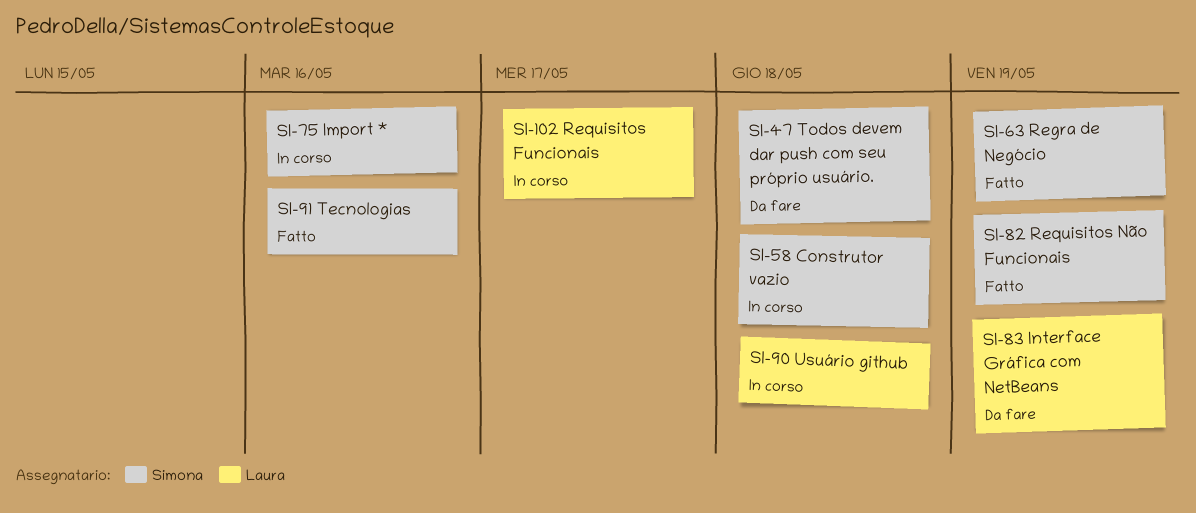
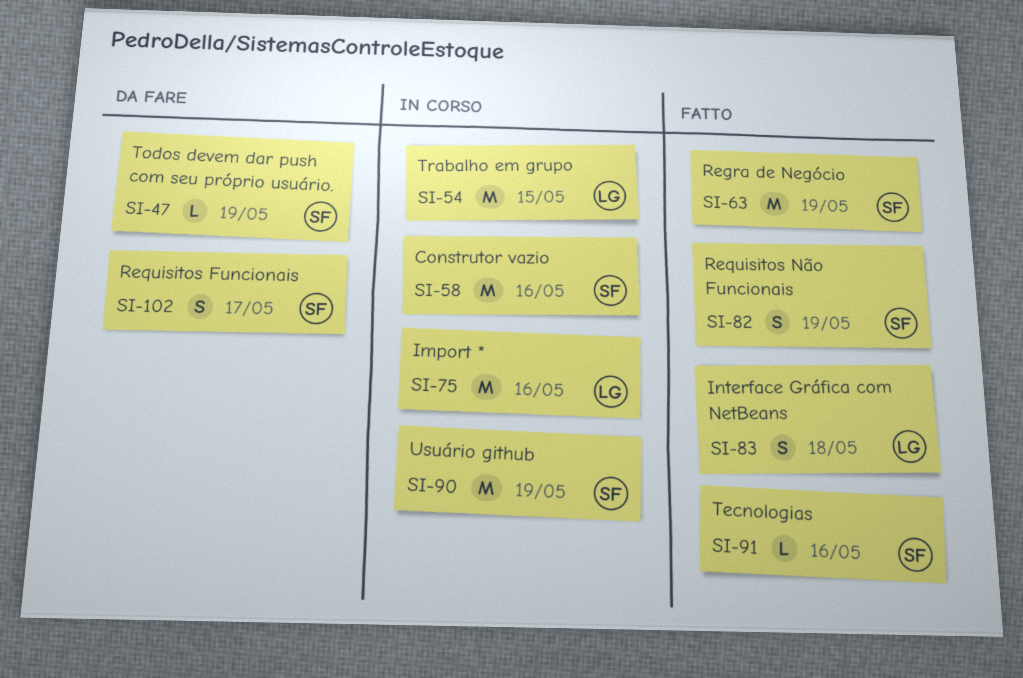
SI-47, due: May 18 -> May 19
SI-54: none -> present
SI-58, due: May 18 -> May 16
SI-75, owner: Simona -> Laura
SI-83, status: Da fare -> Fatto
SI-83, due: May 19 -> May 18
SI-90, owner: Laura -> Simona
SI-90, due: May 18 -> May 19
SI-102, status: In corso -> Da fare
SI-102, owner: Laura -> Simona

